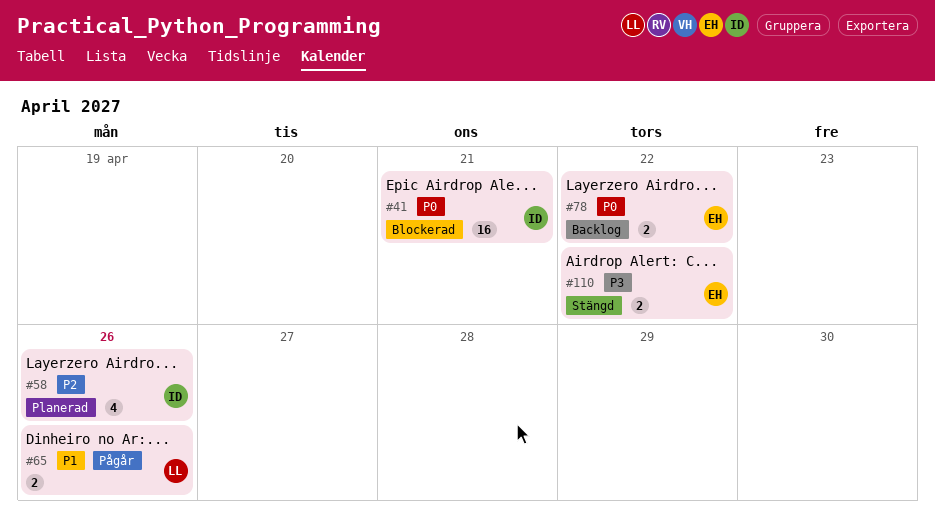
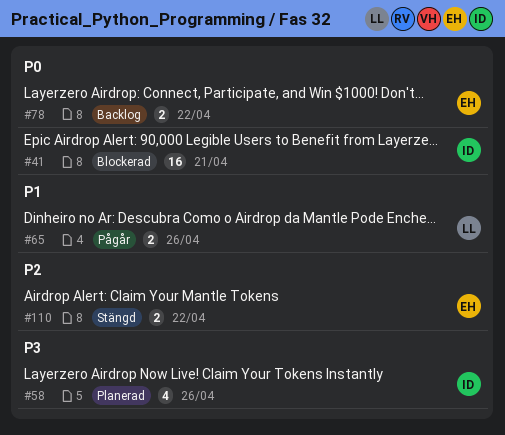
#58, priority: P2 -> P3
#110, priority: P3 -> P2

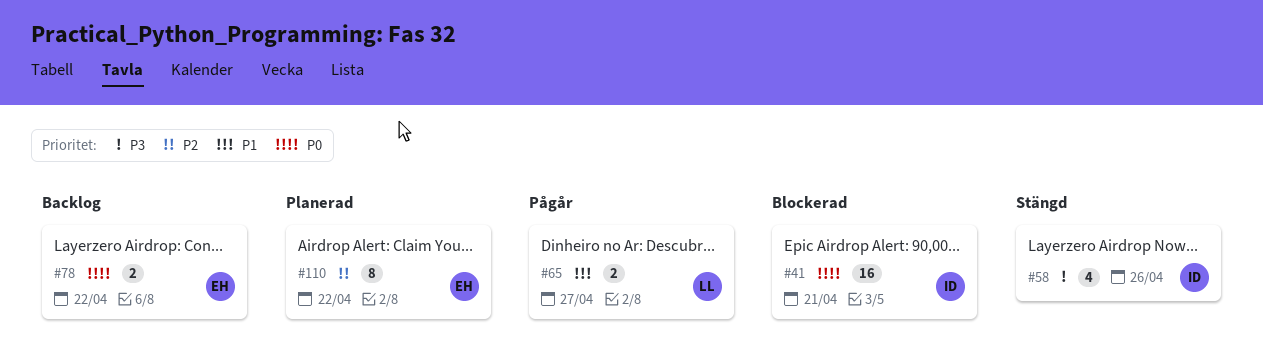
#58, status: Planerad -> Stängd
#65, due: Apr 26 -> Apr 27
#110, status: Stängd -> Planerad
#110, estimate: 2 -> 8

